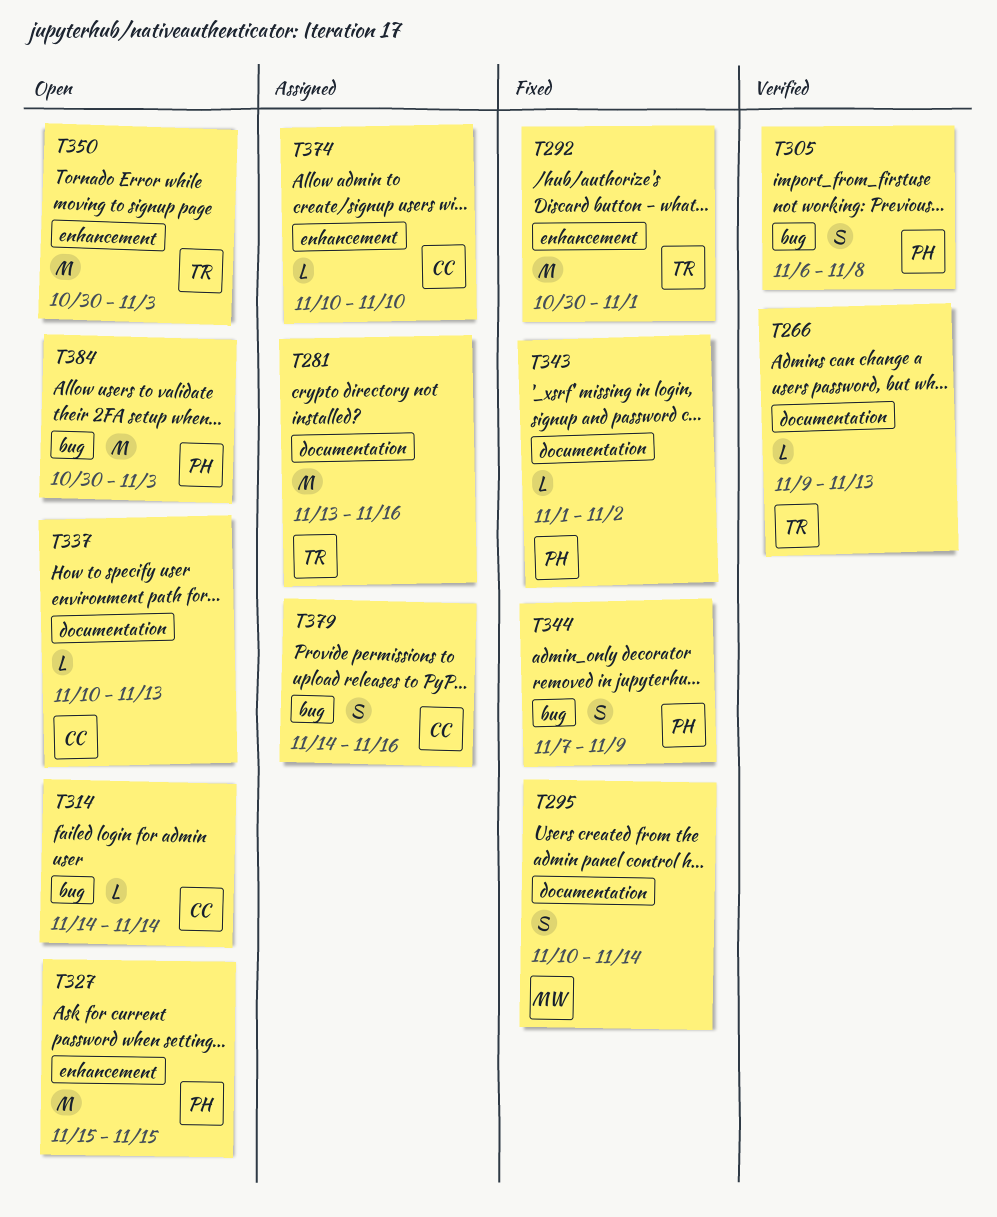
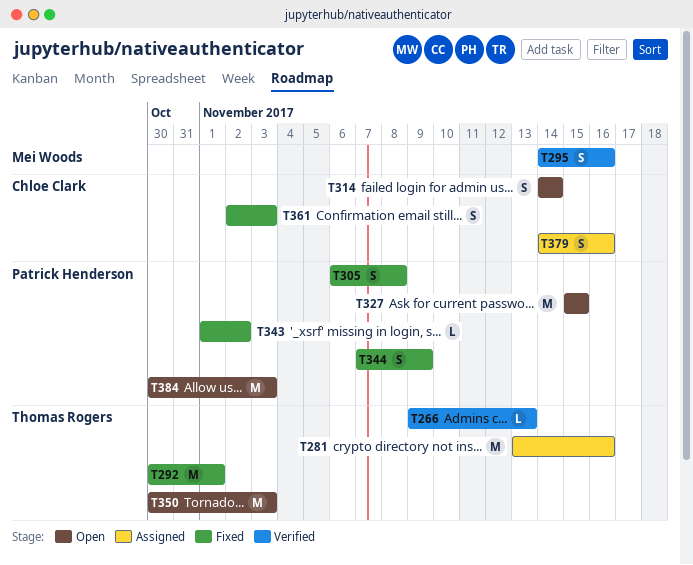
T295, status: Fixed -> Verified
T295, start: Nov 10 -> Nov 14
T295, due: Nov 14 -> Nov 16
T305, status: Verified -> Fixed
T314, estimate: L -> S
T337: present -> none
T361: none -> present
T374: present -> none

